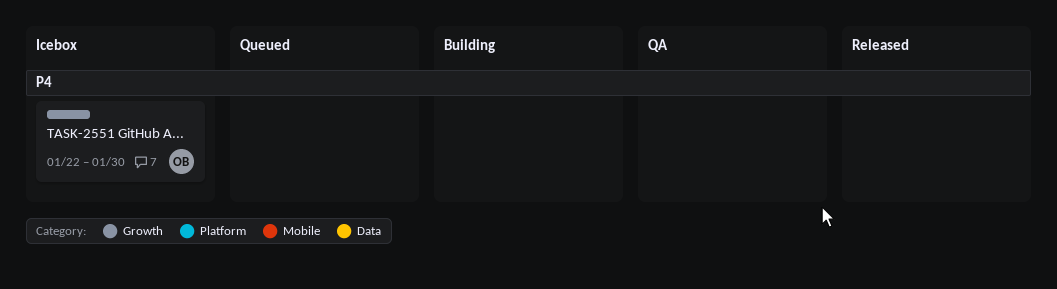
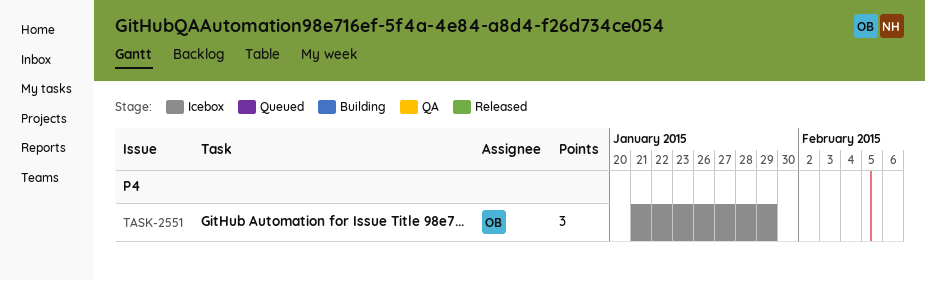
TASK-2551, start: Jan 22 -> Jan 21
TASK-2551, due: Jan 30 -> Jan 29

